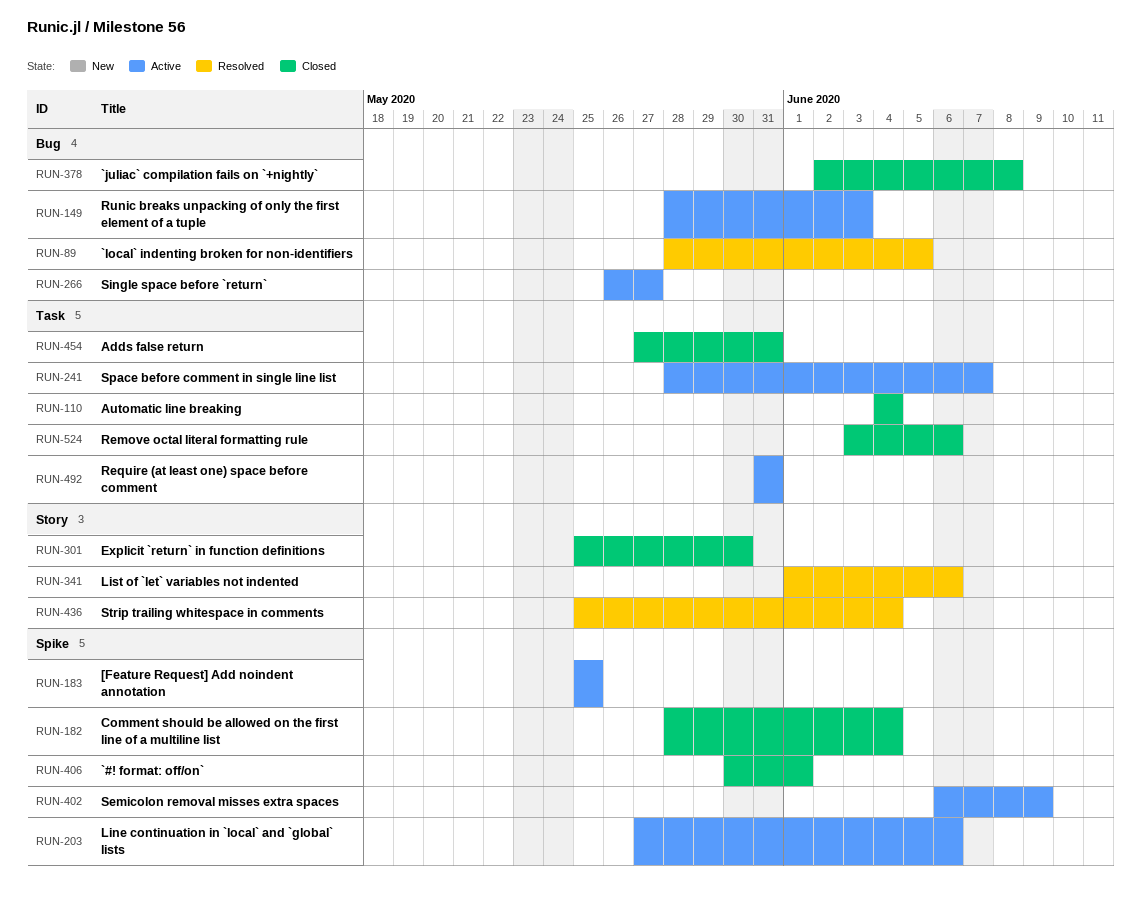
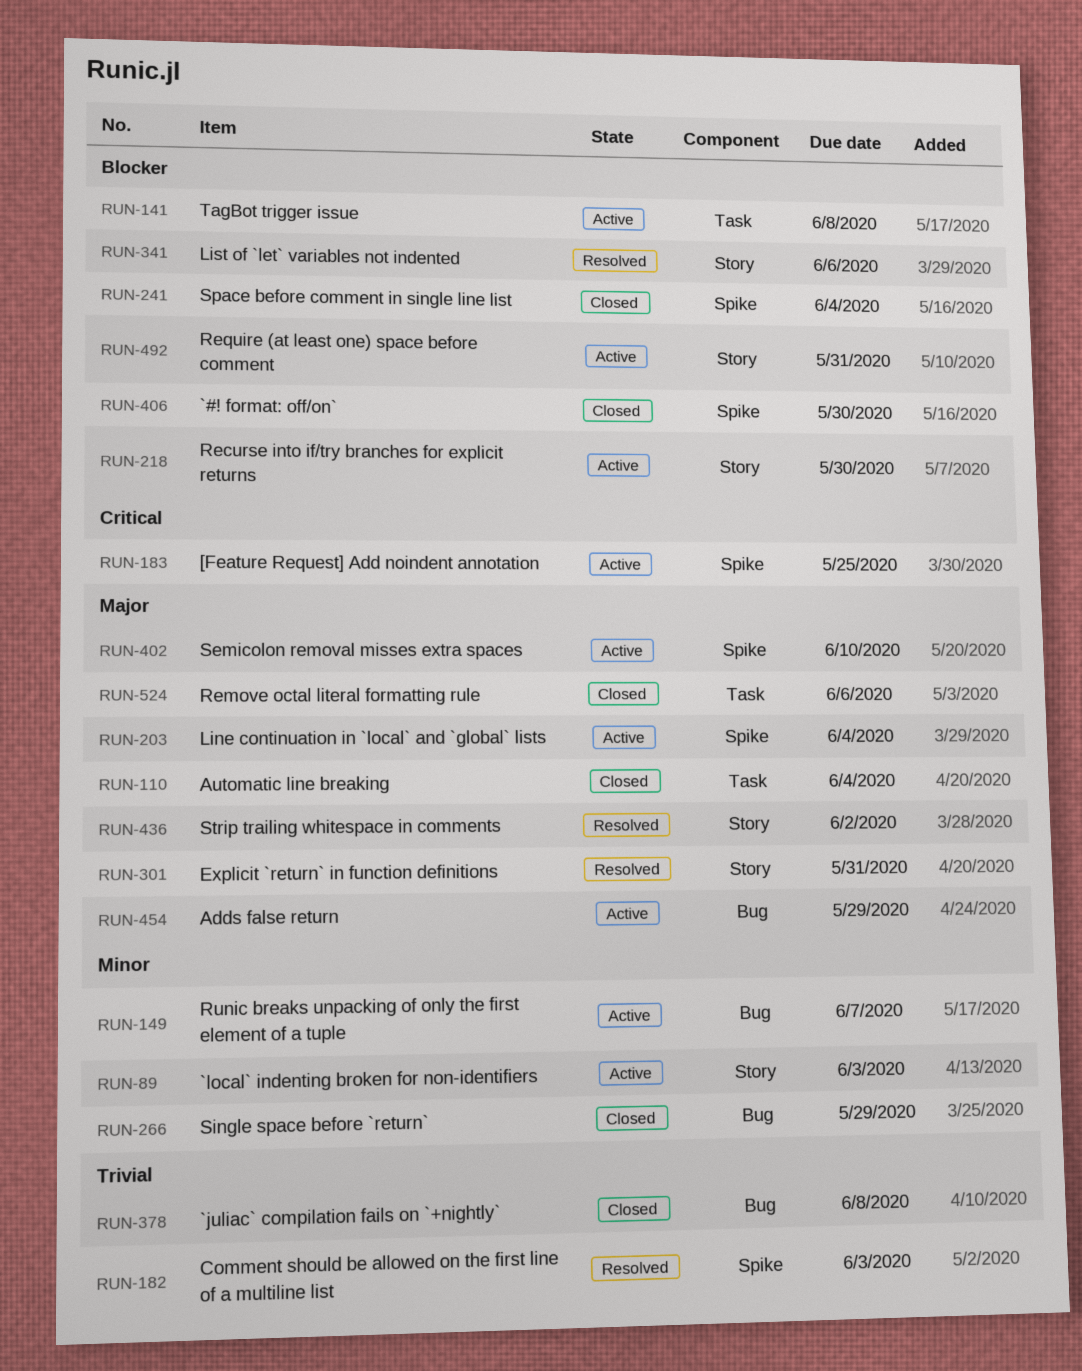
RUN-89, status: Resolved -> Active
RUN-89, label: Bug -> Story
RUN-89, due: Jun 5 -> Jun 3
RUN-141: none -> present
RUN-149, due: Jun 3 -> Jun 7
RUN-182, status: Closed -> Resolved
RUN-182, due: Jun 4 -> Jun 3
RUN-203, due: Jun 6 -> Jun 4
RUN-218: none -> present
RUN-241, status: Active -> Closed
RUN-241, label: Task -> Spike
RUN-241, due: Jun 7 -> Jun 4
RUN-266, status: Active -> Closed
RUN-266, due: May 27 -> May 29
RUN-301, status: Closed -> Resolved
RUN-301, due: May 30 -> May 31
RUN-402, due: Jun 9 -> Jun 10
RUN-406, due: Jun 1 -> May 30
RUN-436, due: Jun 4 -> Jun 2
RUN-454, status: Closed -> Active
RUN-454, label: Task -> Bug
RUN-454, due: May 31 -> May 29
RUN-492, label: Task -> Story

